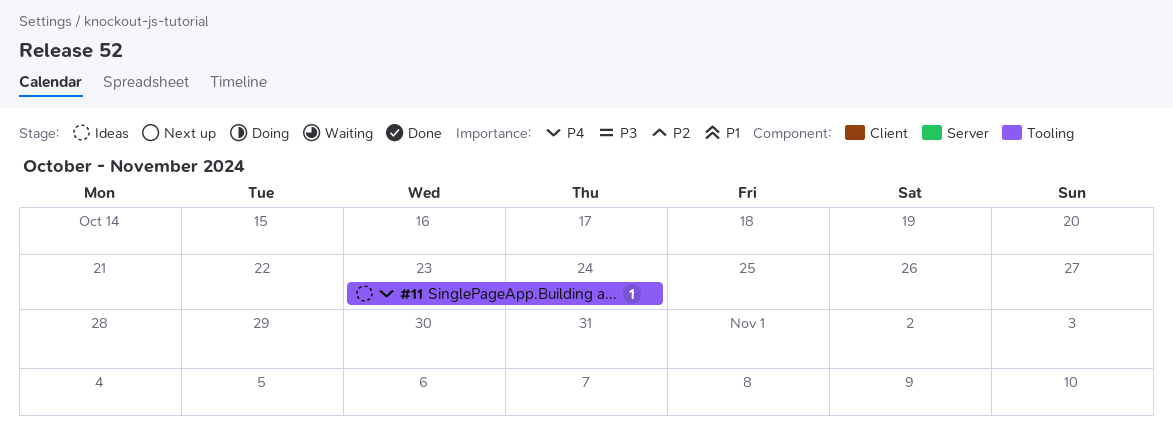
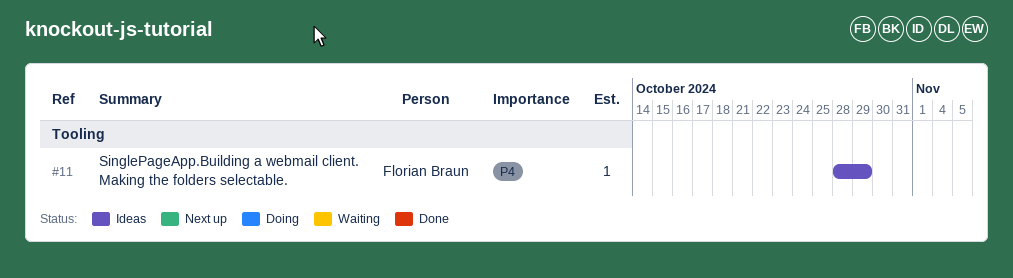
#11, start: Oct 23 -> Oct 28
#11, due: Oct 24 -> Oct 29

